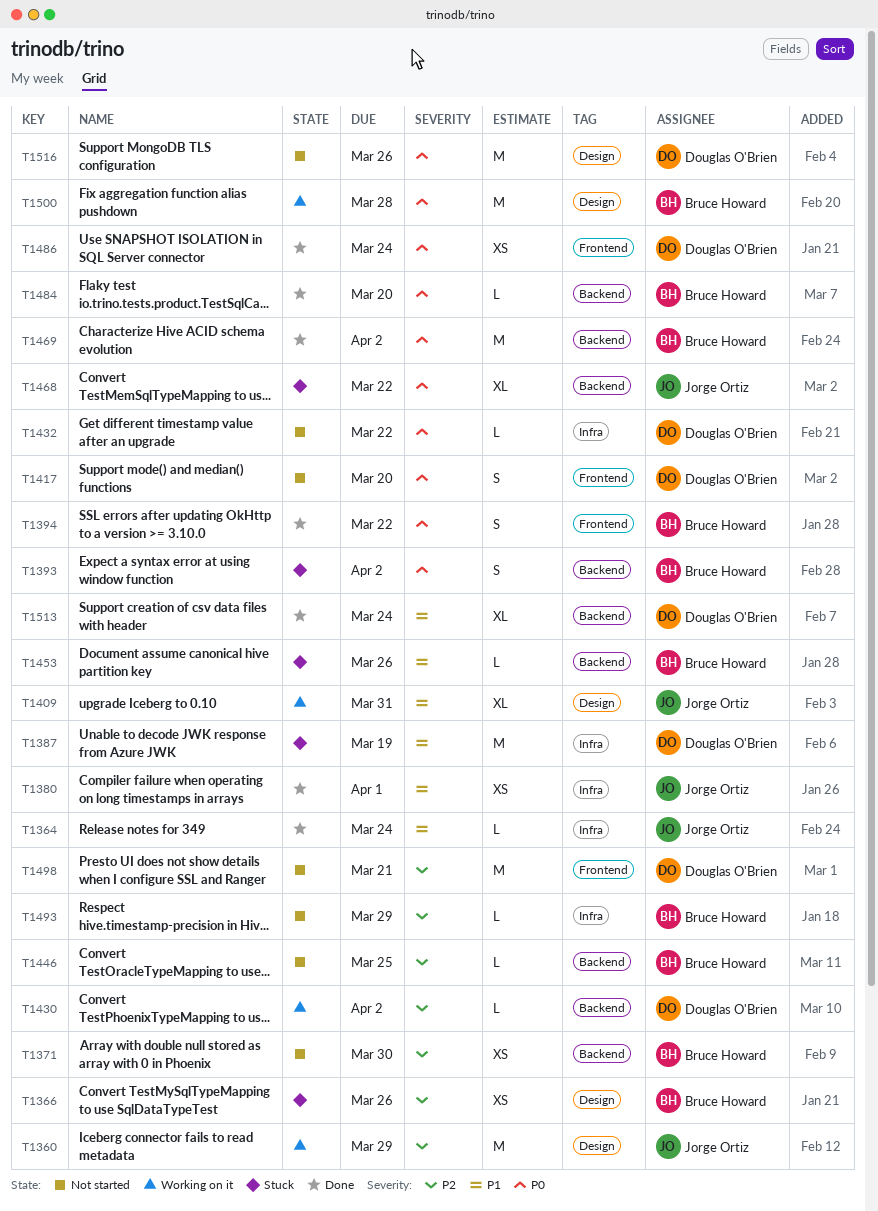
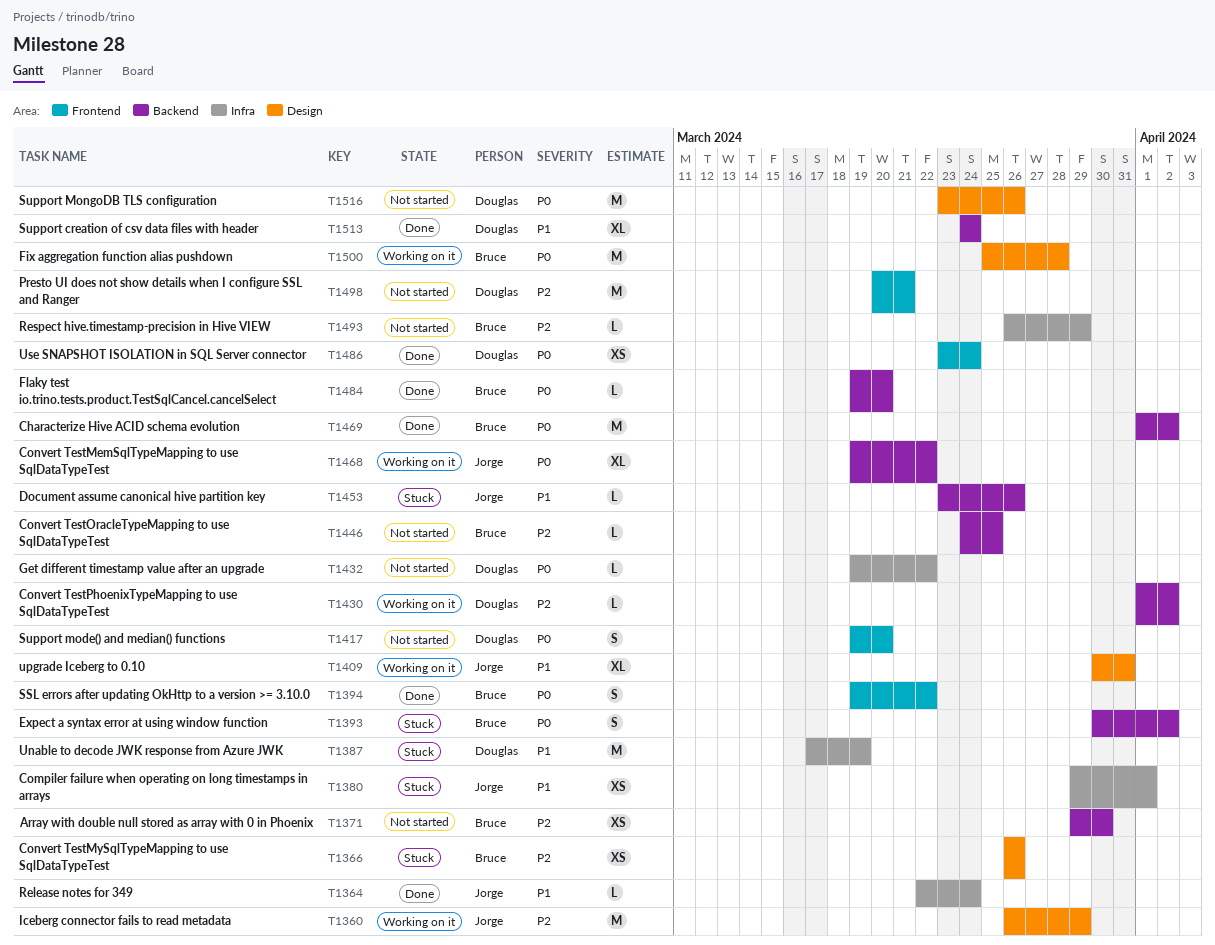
T1380, status: Done -> Stuck
T1453, owner: Bruce Howard -> Jorge Ortiz
T1468, status: Stuck -> Working on it

